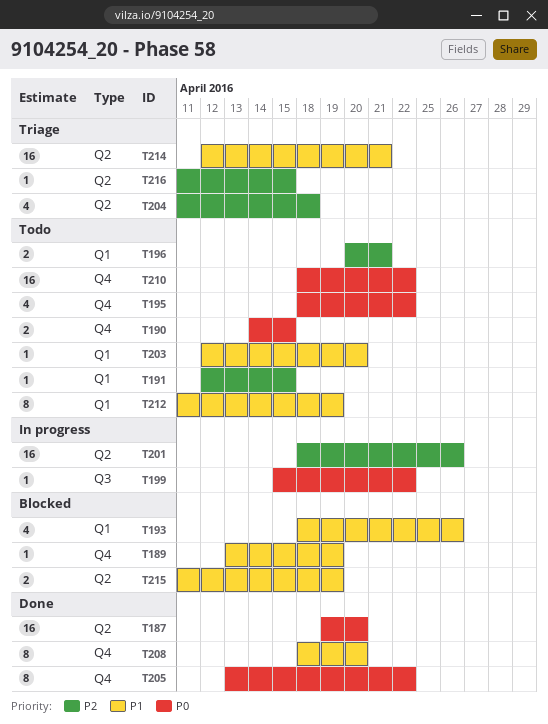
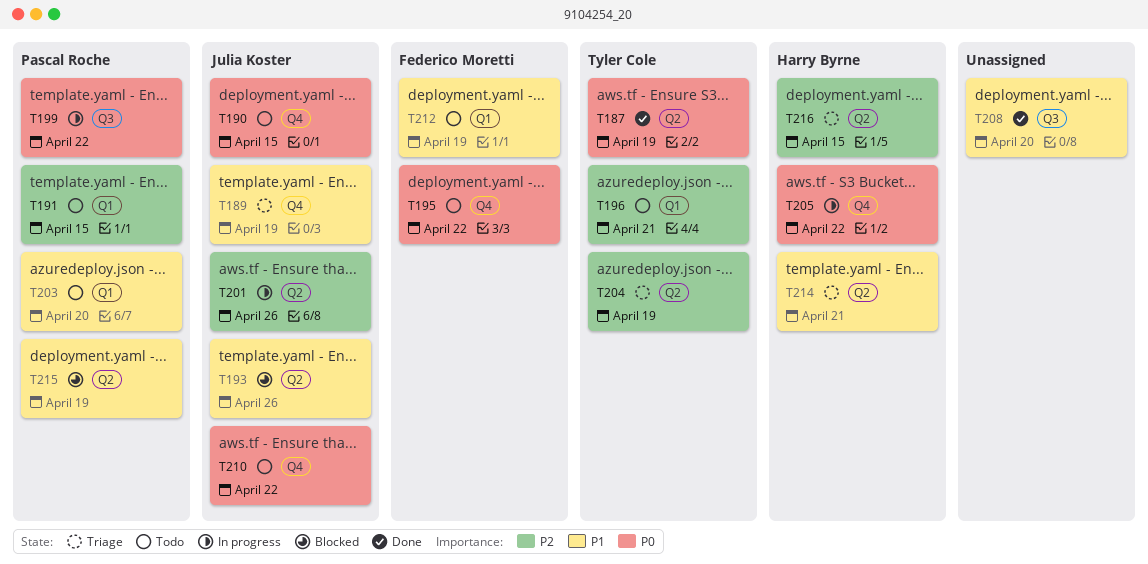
T187, due: Apr 20 -> Apr 19
T189, status: Blocked -> Triage
T193, label: Q1 -> Q2
T204, due: Apr 18 -> Apr 19
T205, status: Done -> In progress
T208, label: Q4 -> Q3

